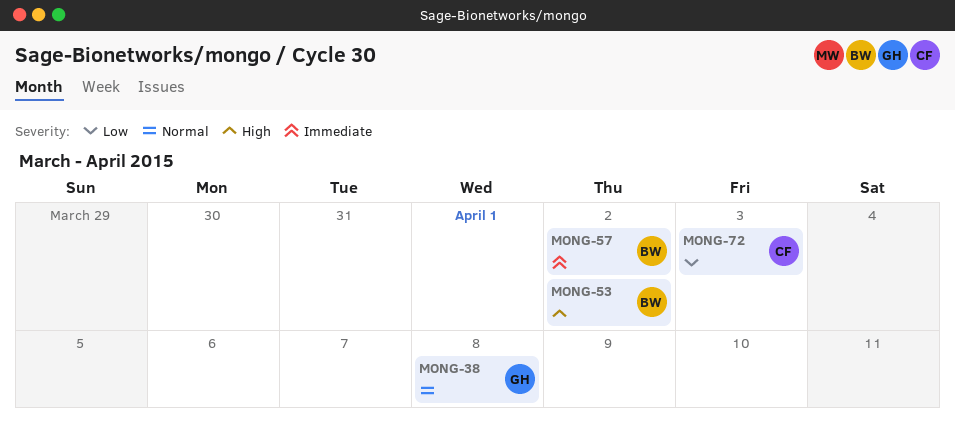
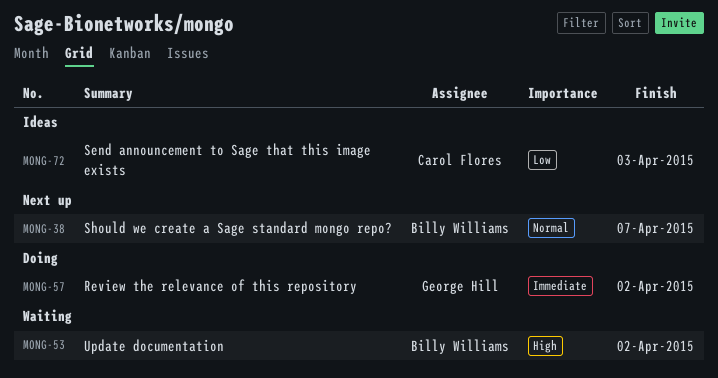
MONG-38, owner: George Hill -> Billy Williams
MONG-38, due: Apr 8 -> Apr 7
MONG-57, owner: Billy Williams -> George Hill

